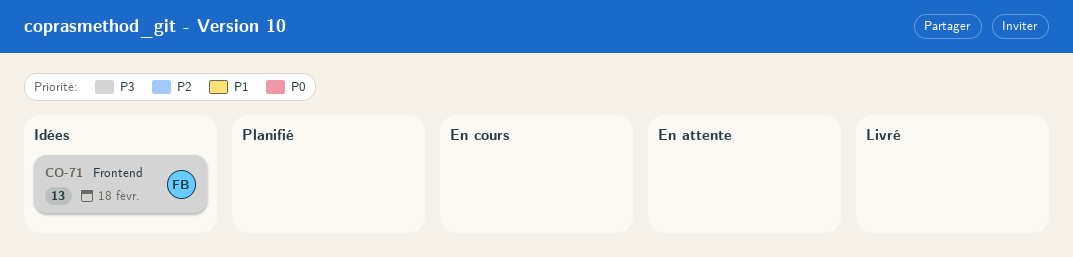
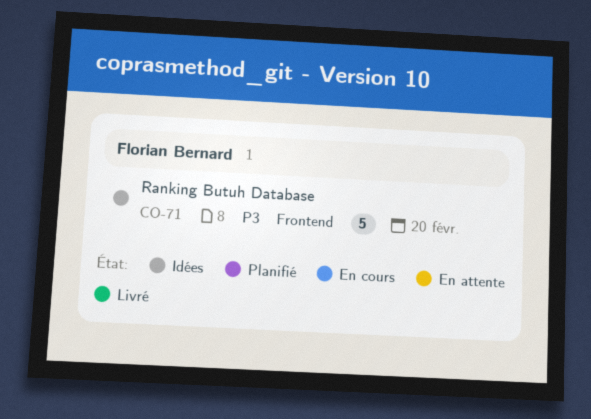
CO-71, estimate: 13 -> 5
CO-71, due: Feb 18 -> Feb 20

